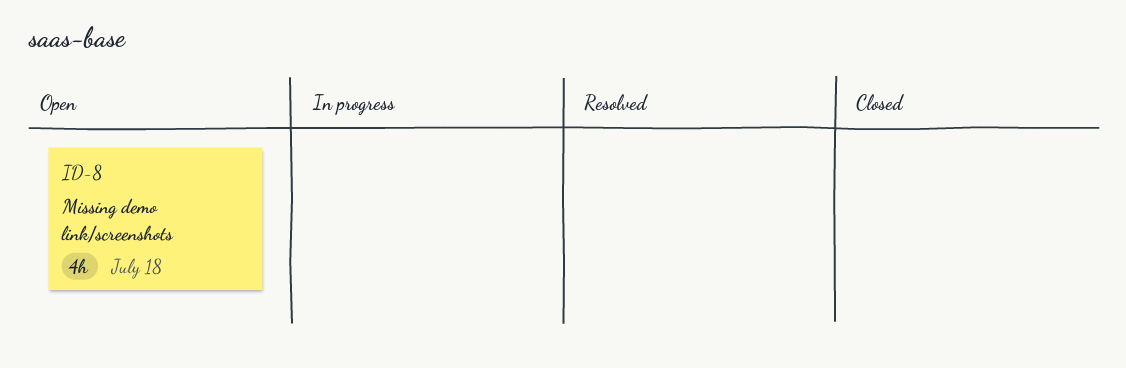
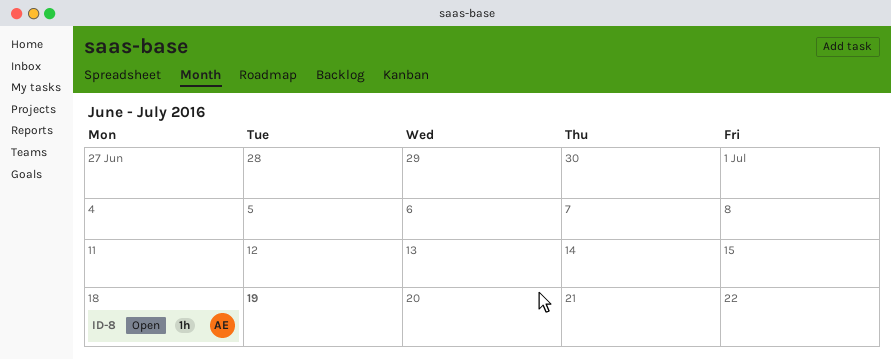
ID-8, estimate: 4h -> 1h

